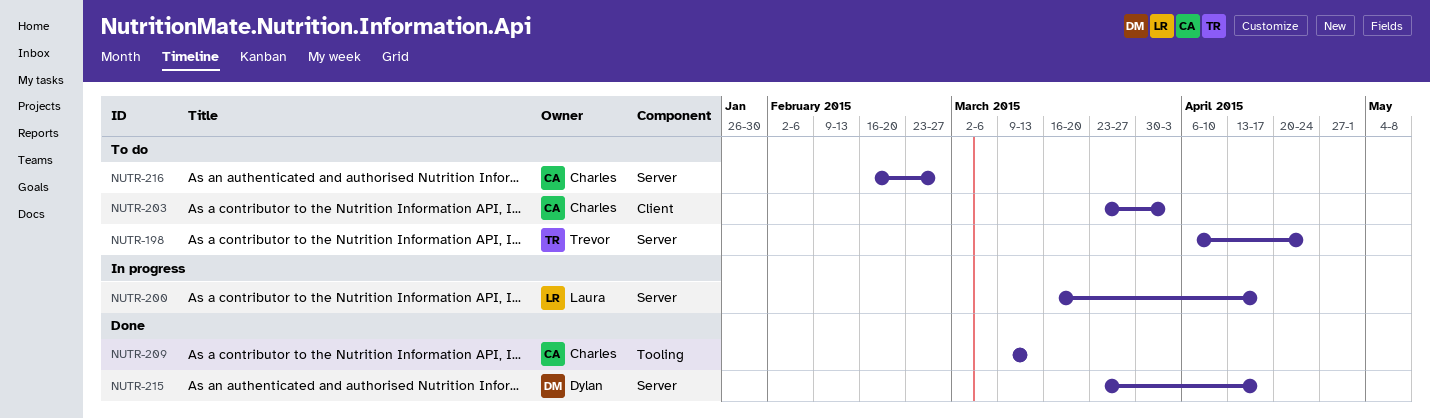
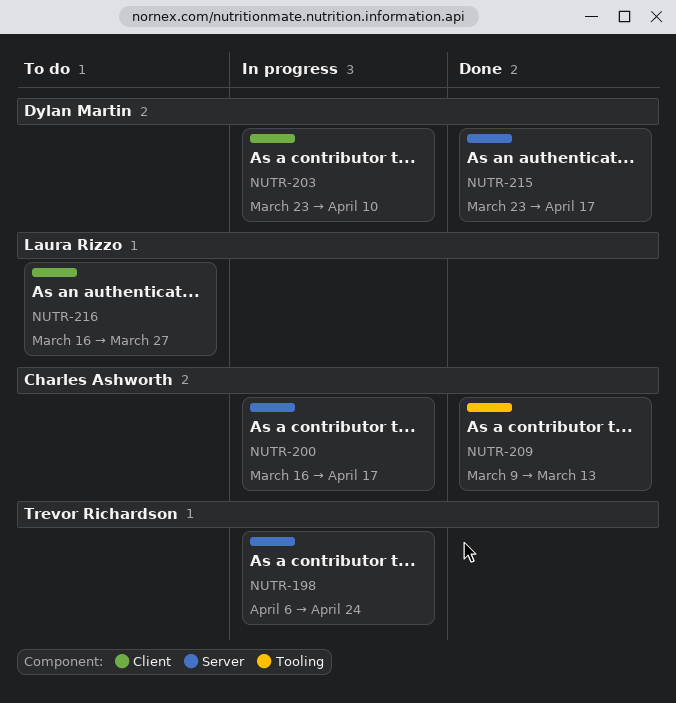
NUTR-198, status: To do -> In progress
NUTR-200, owner: Laura Rizzo -> Charles Ashworth
NUTR-203, status: To do -> In progress
NUTR-203, owner: Charles Ashworth -> Dylan Martin
NUTR-203, due: Apr 3 -> Apr 10
NUTR-216, owner: Charles Ashworth -> Laura Rizzo
NUTR-216, label: Server -> Client
NUTR-216, start: Feb 16 -> Mar 16
NUTR-216, due: Feb 27 -> Mar 27

